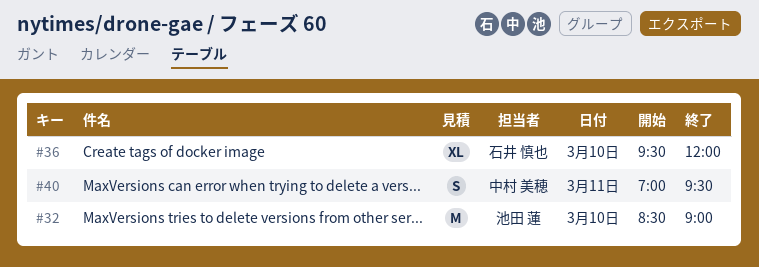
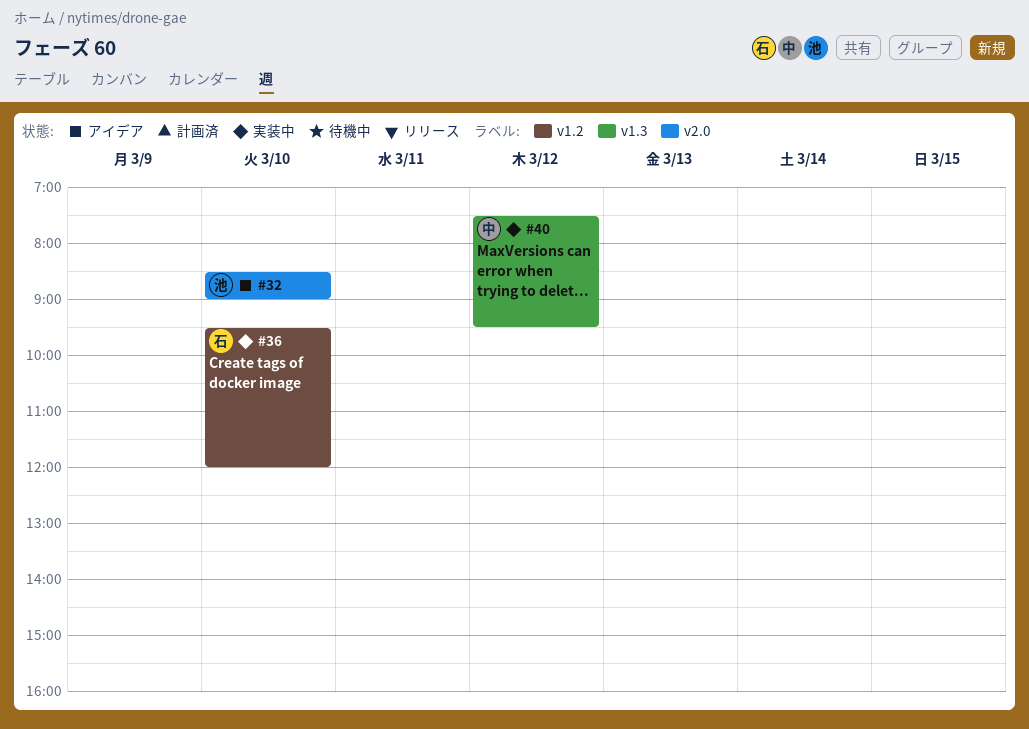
#40, day: Mar 11 -> Mar 12
#40, begins: 07:00 -> 07:30

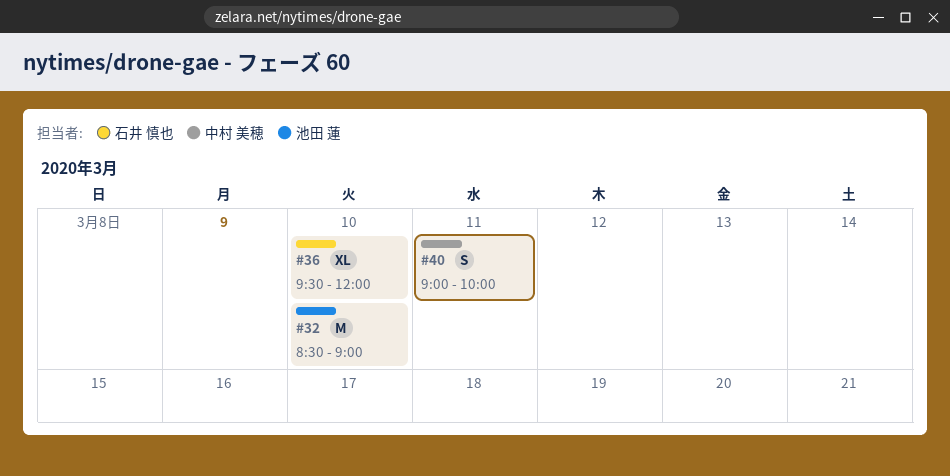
#40, day: Mar 12 -> Mar 11
#40, begins: 07:30 -> 09:00
#40, ends: 09:30 -> 10:00

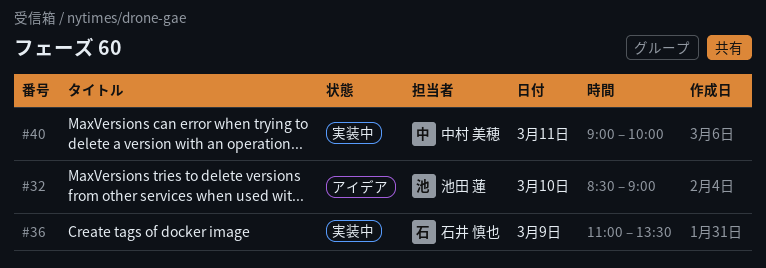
#36, day: Mar 10 -> Mar 9
#36, begins: 09:30 -> 11:00
#36, ends: 12:00 -> 13:30

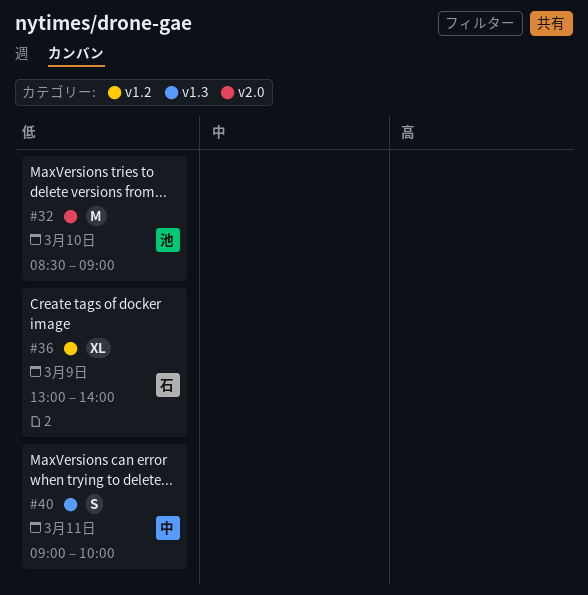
#36, begins: 11:00 -> 13:00
#36, ends: 13:30 -> 14:00

